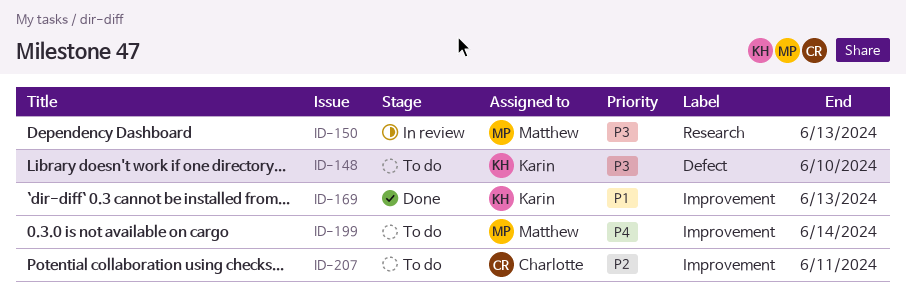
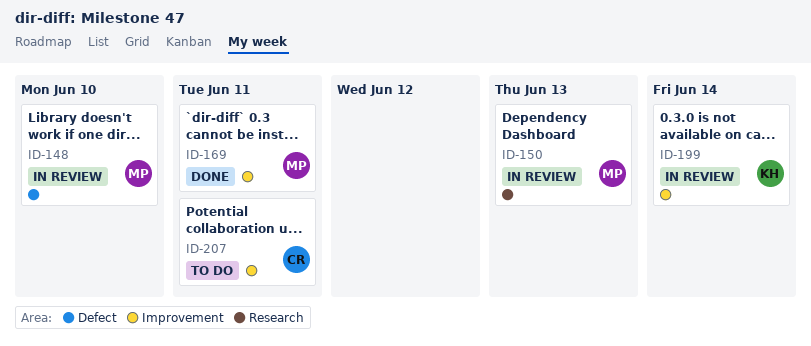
ID-148, status: To do -> In review
ID-148, owner: Karin -> Matthew
ID-169, owner: Karin -> Matthew
ID-169, due: Jun 13 -> Jun 11
ID-199, status: To do -> In review
ID-199, owner: Matthew -> Karin

